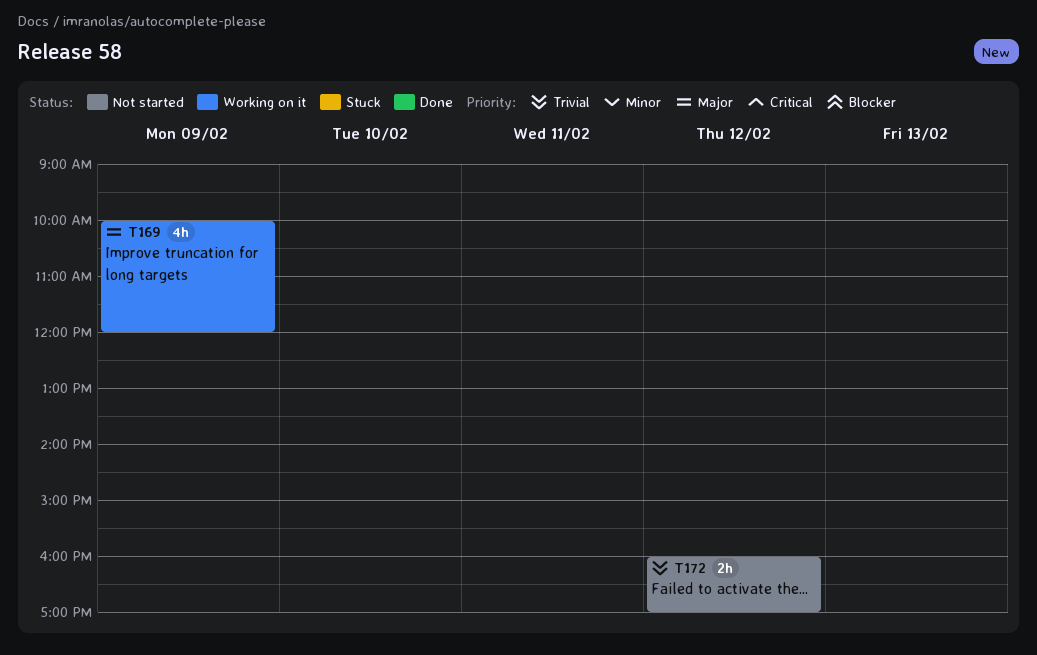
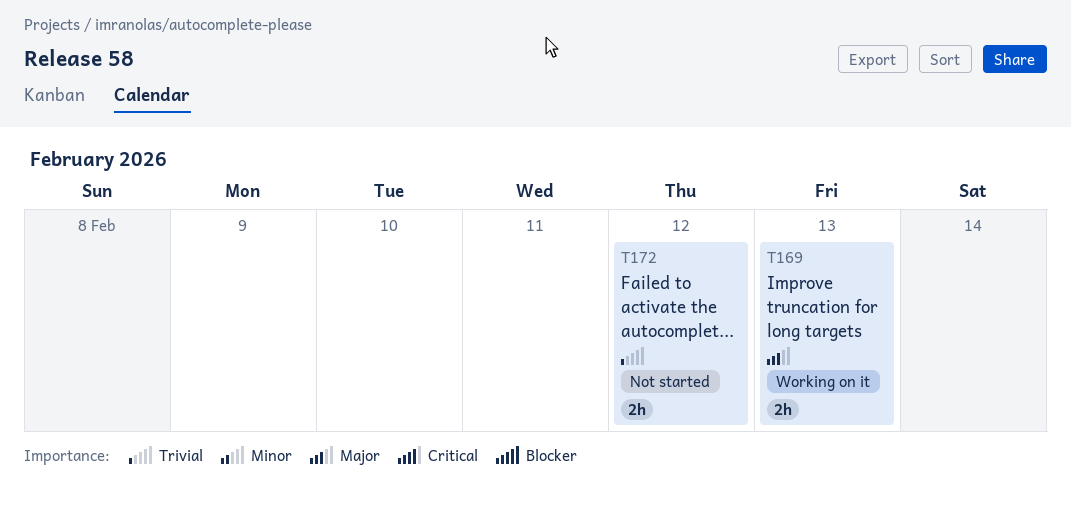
T169, estimate: 4h -> 2h
T169, day: Feb 9 -> Feb 13

